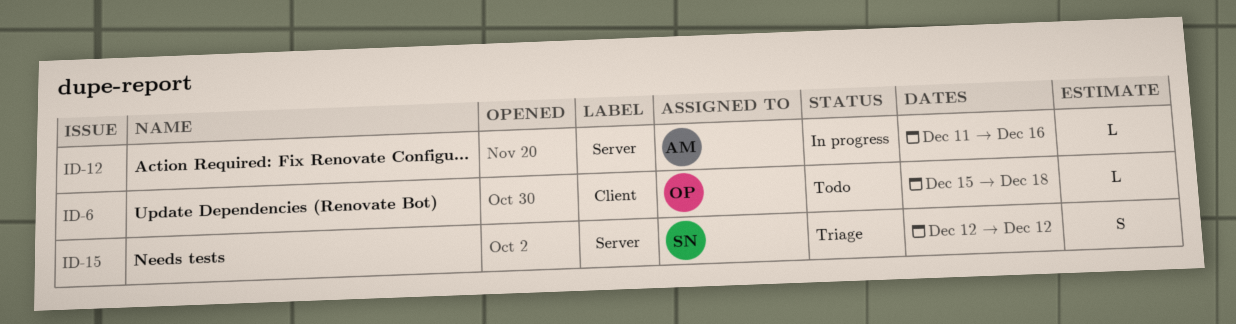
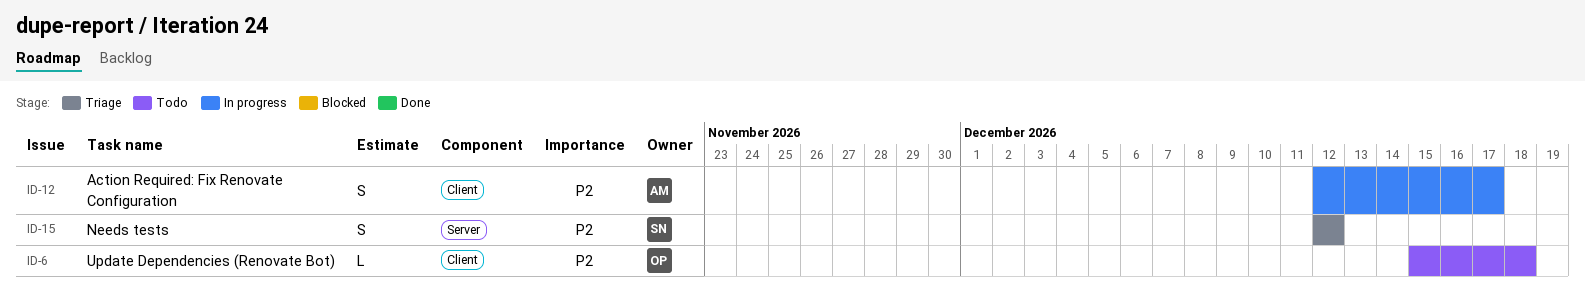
ID-12, label: Server -> Client
ID-12, estimate: L -> S
ID-12, start: Dec 11 -> Dec 12
ID-12, due: Dec 16 -> Dec 17

